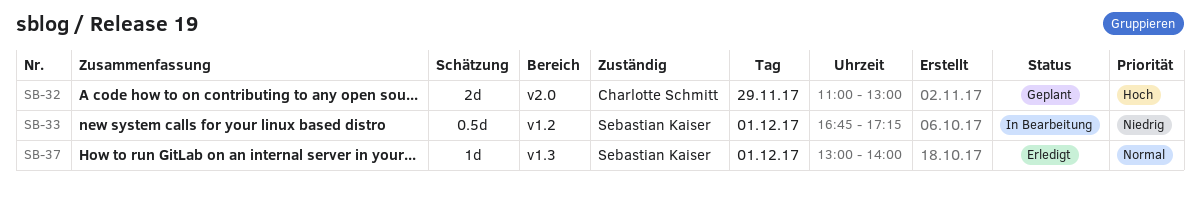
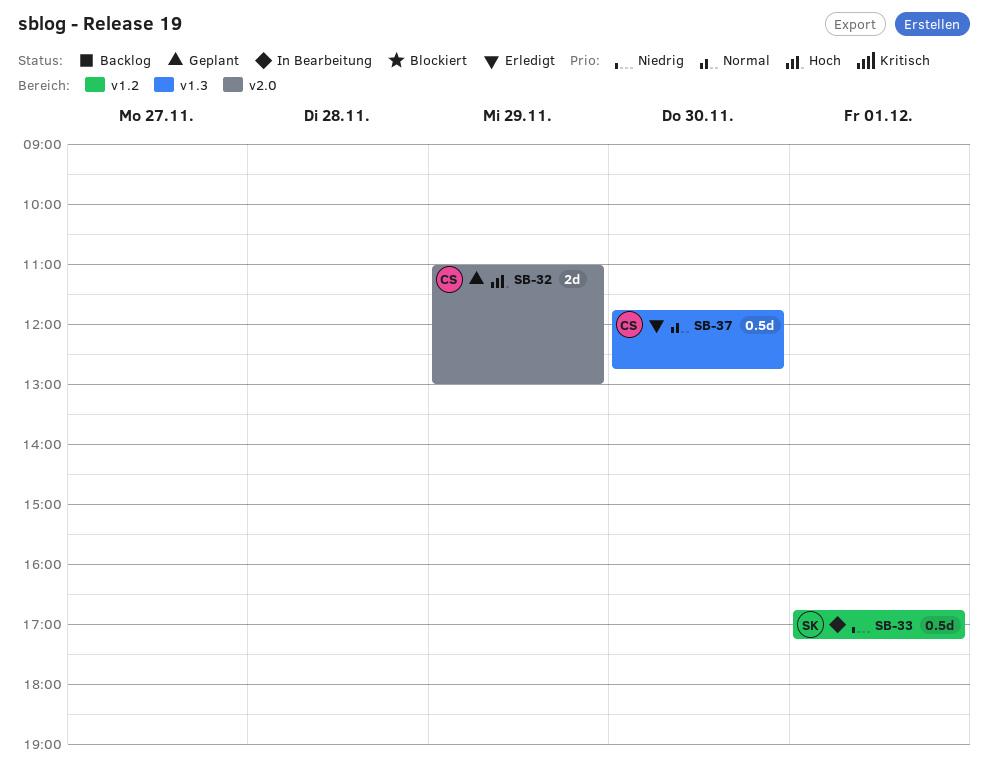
SB-37, owner: Sebastian Kaiser -> Charlotte Schmitt
SB-37, estimate: 1d -> 0.5d
SB-37, day: Dec 1 -> Nov 30
SB-37, begins: 13:00 -> 11:45
SB-37, ends: 14:00 -> 12:45

